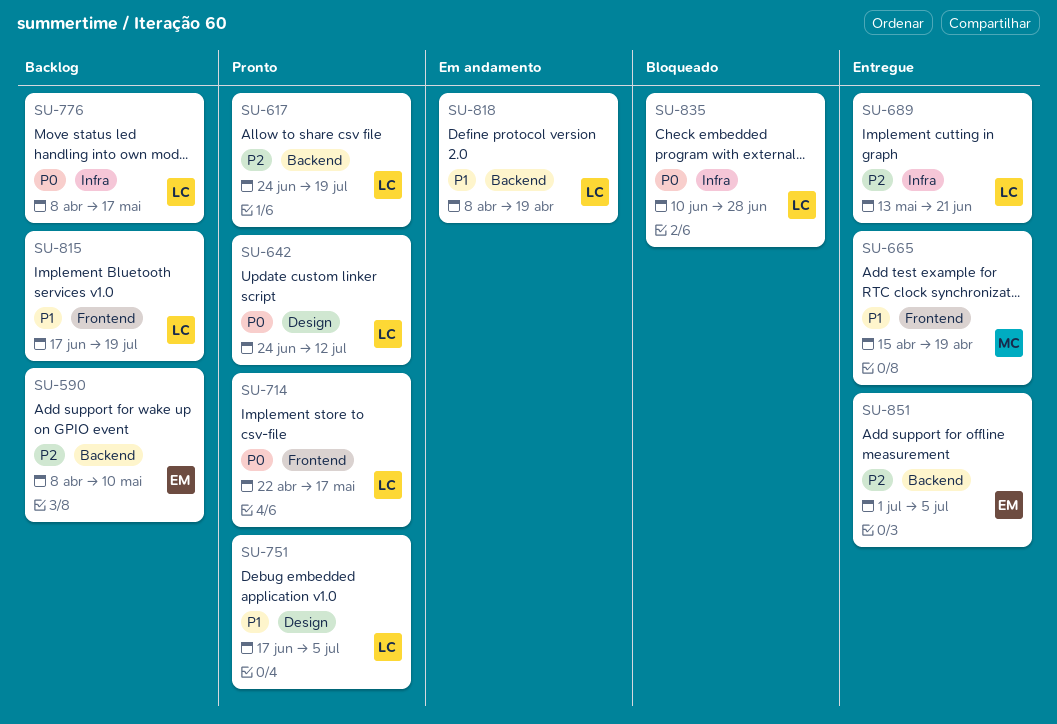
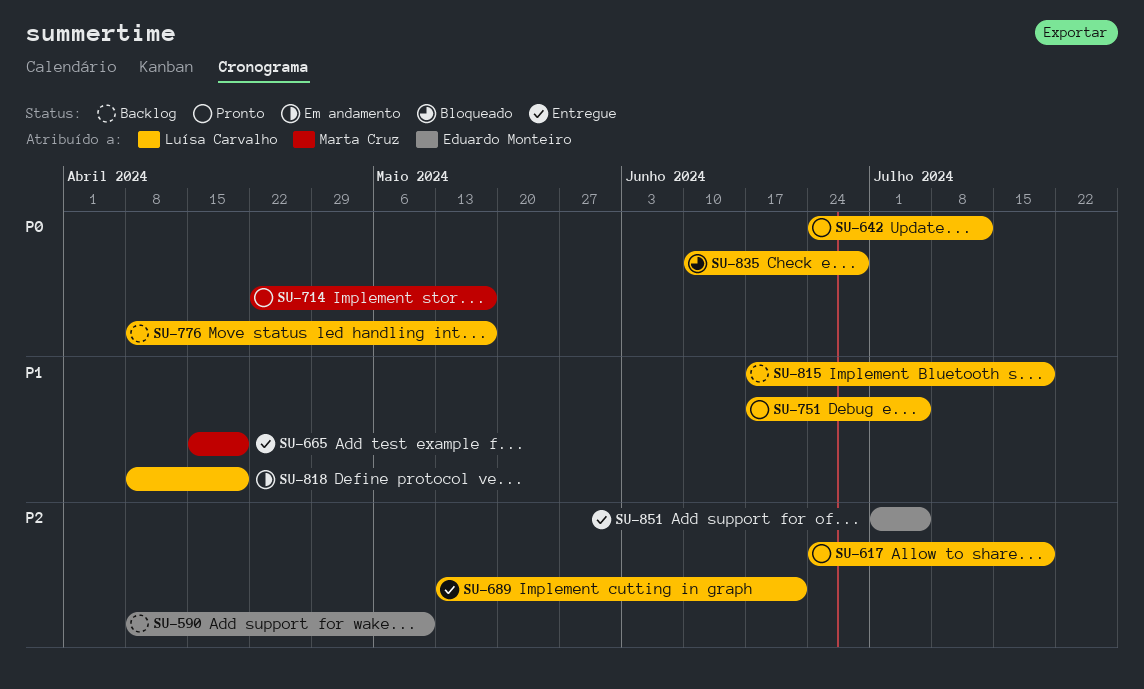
SU-714, owner: Luísa Carvalho -> Marta Cruz

